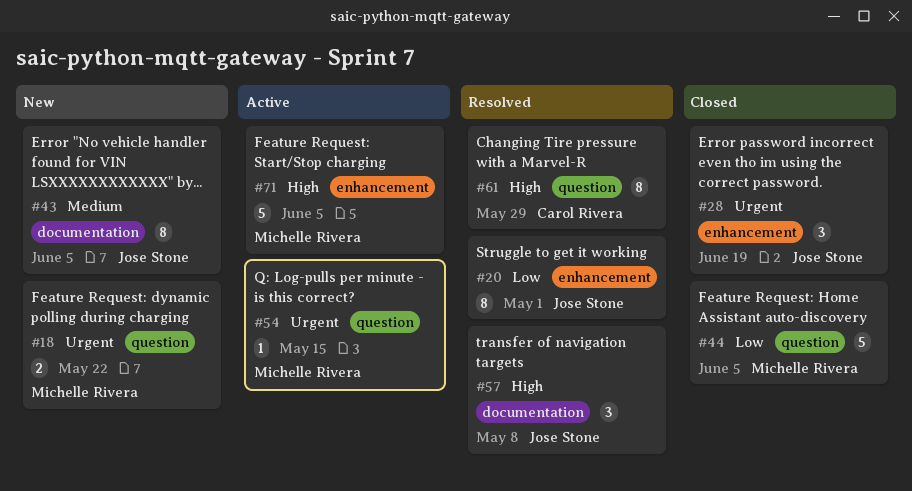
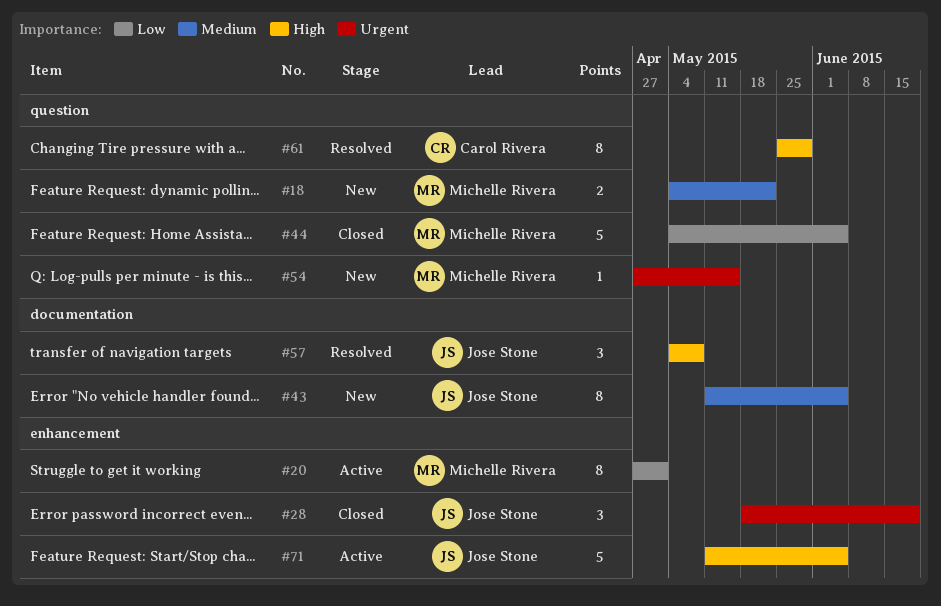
#18, priority: Urgent -> Medium
#20, status: Resolved -> Active
#20, owner: Jose Stone -> Michelle Rivera
#54, status: Active -> New
#71, owner: Michelle Rivera -> Jose Stone

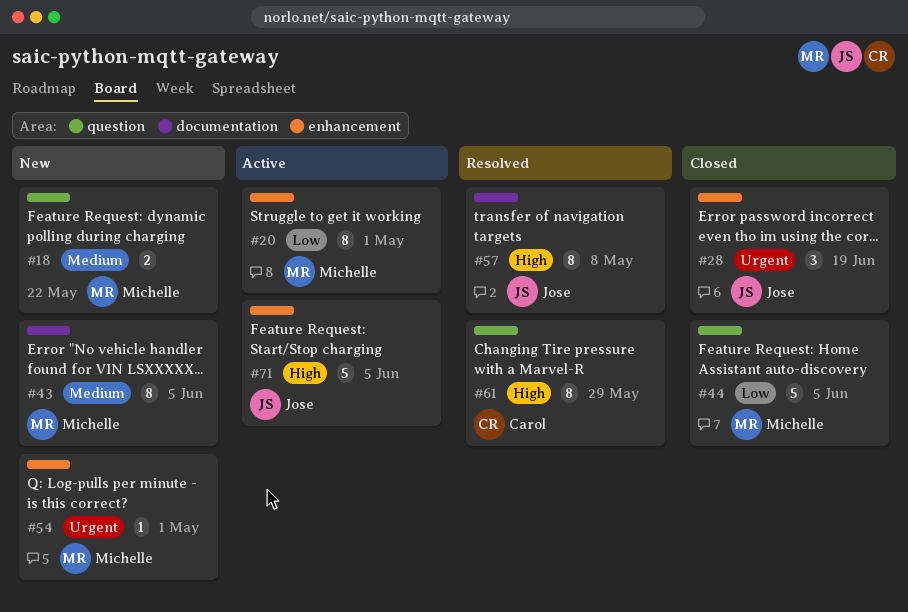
#43, owner: Jose Stone -> Michelle Rivera
#54, label: question -> enhancement
#54, due: May 15 -> May 1
#57, estimate: 3 -> 8

